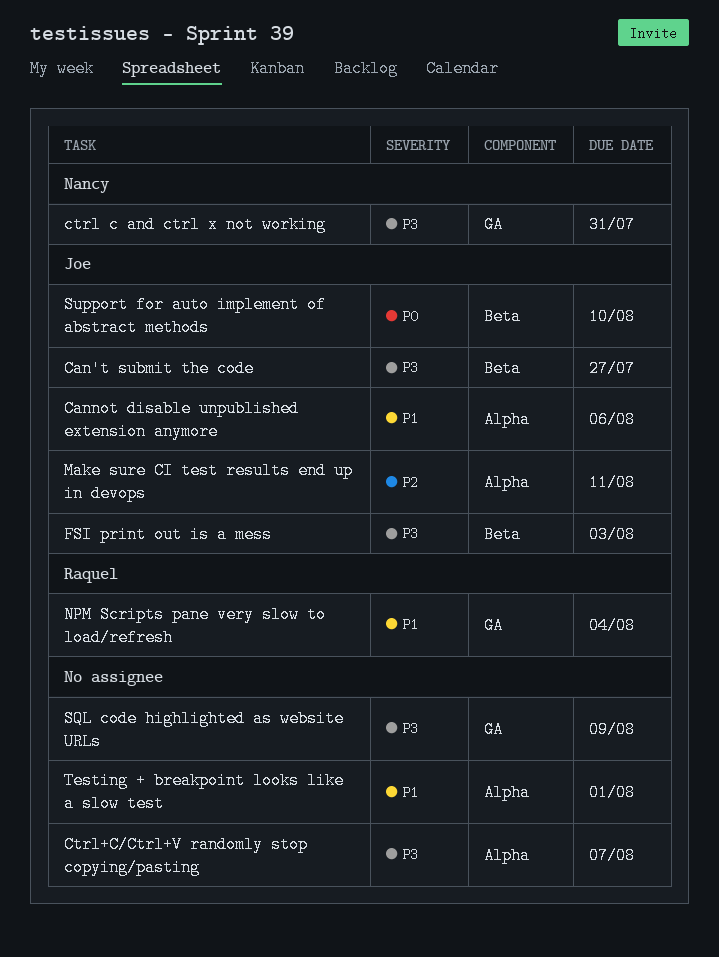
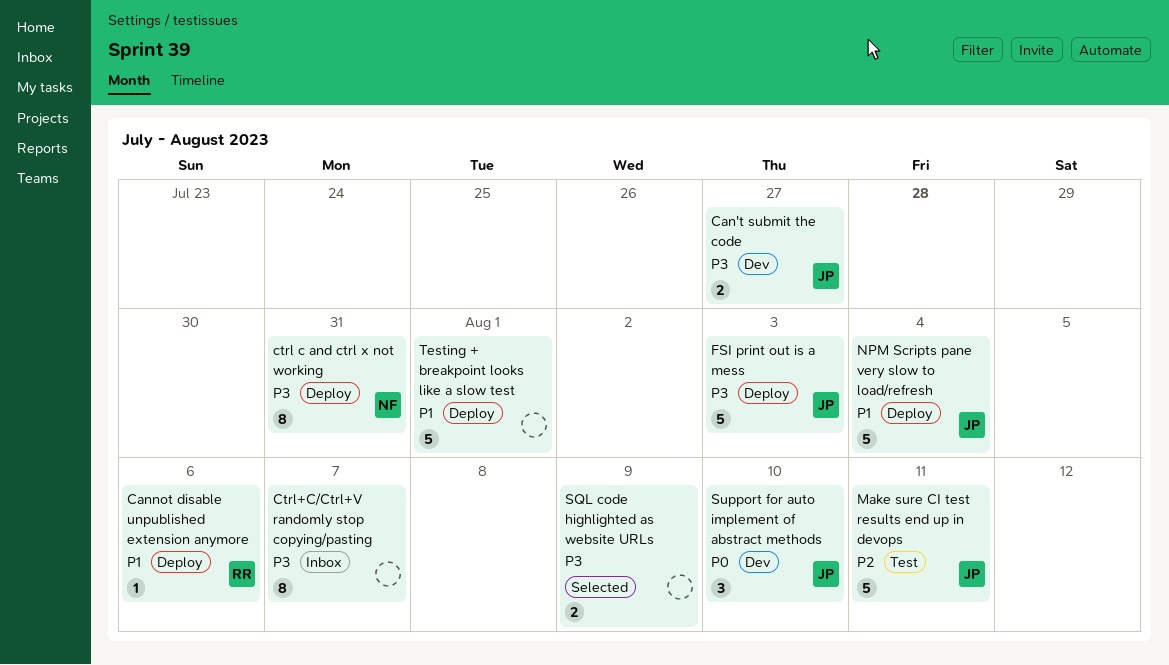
Cannot disable unpublished extension anymore, owner: Joe -> Raquel
NPM Scripts pane very slow to load/refresh, owner: Raquel -> Joe

